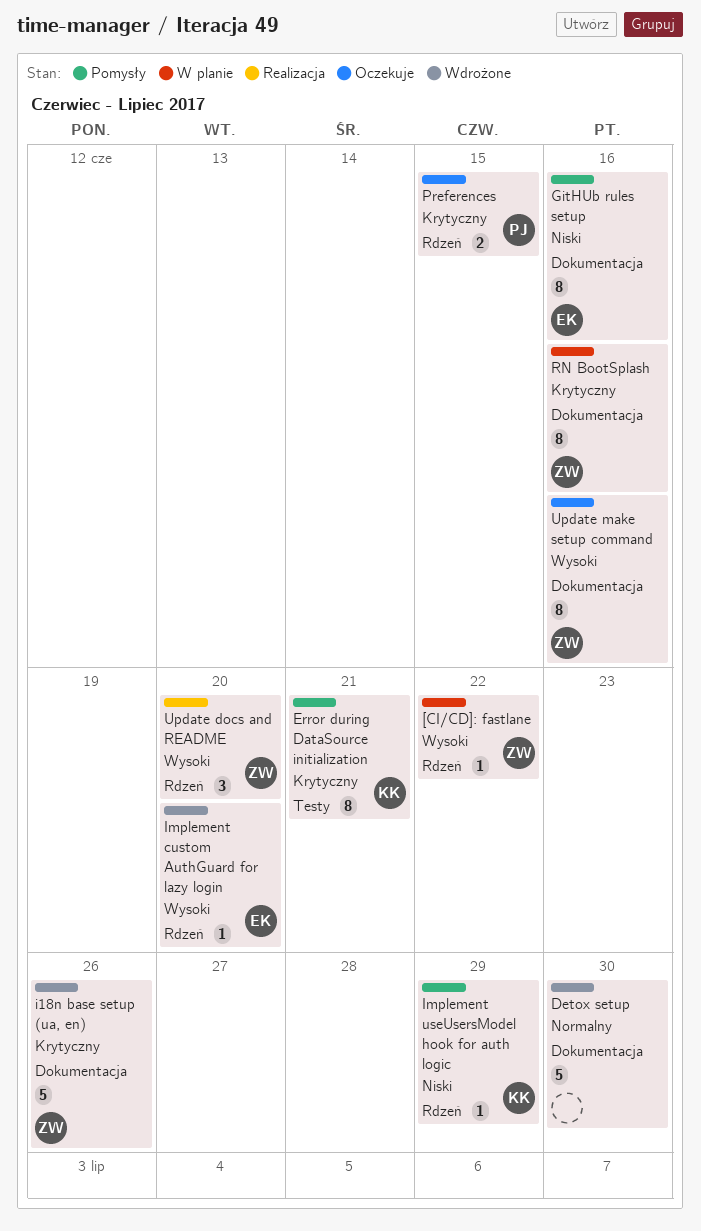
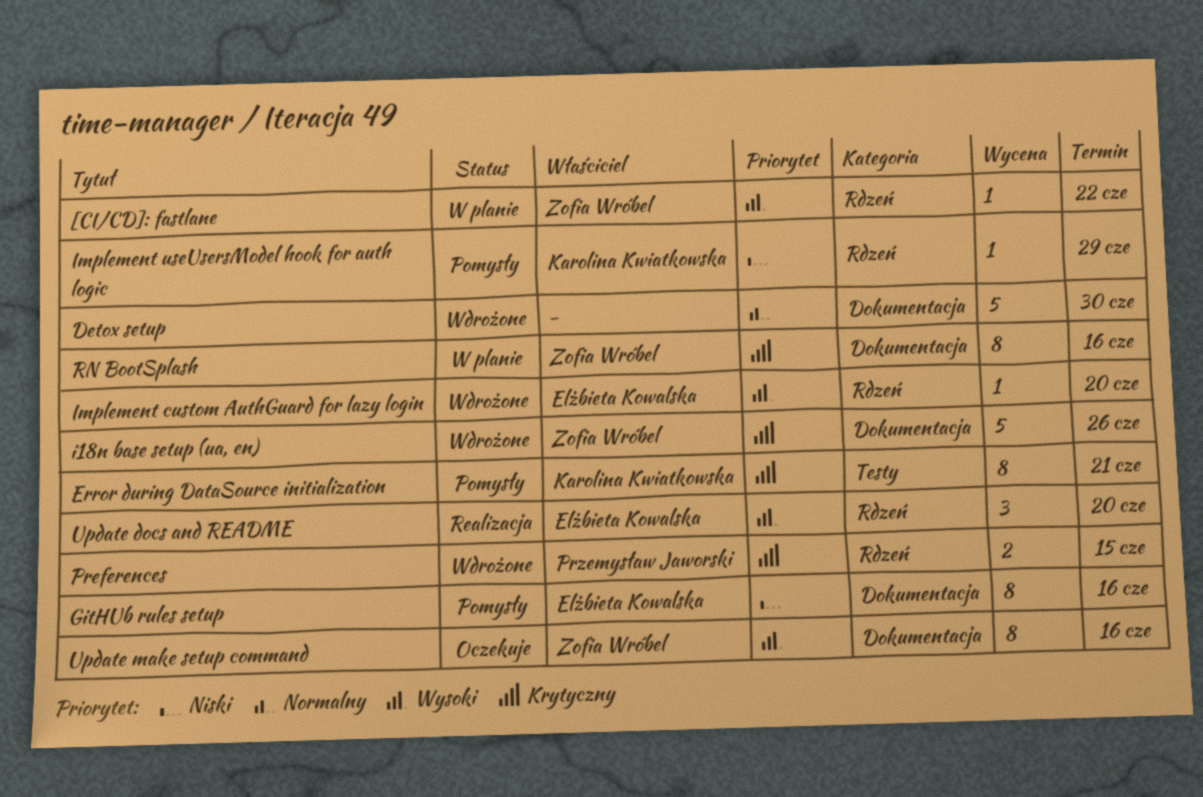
Preferences, status: Oczekuje -> Wdrożone
Update docs and README, owner: Zofia Wróbel -> Elżbieta Kowalska

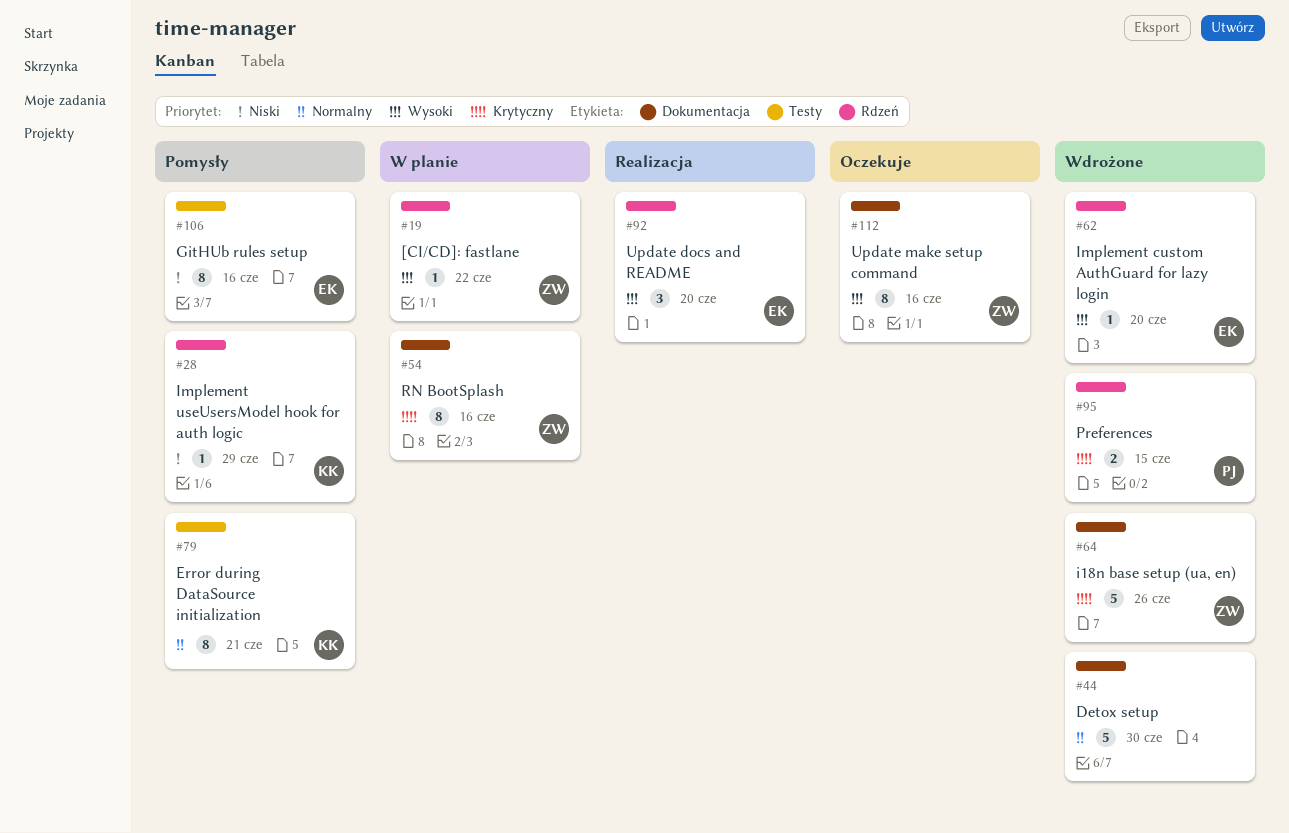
Error during DataSource initialization, priority: Krytyczny -> Normalny
GitHUb rules setup, label: Dokumentacja -> Testy

